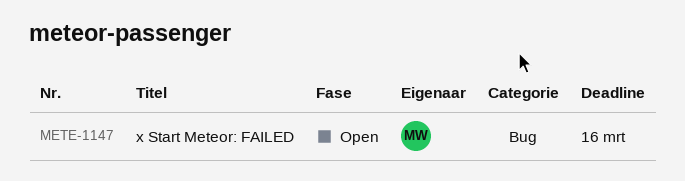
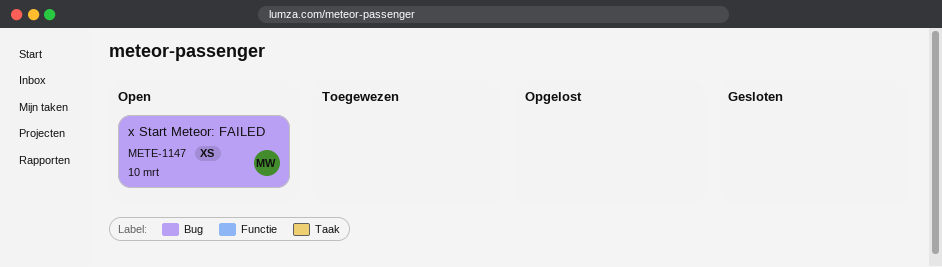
METE-1147, due: Mar 16 -> Mar 10

